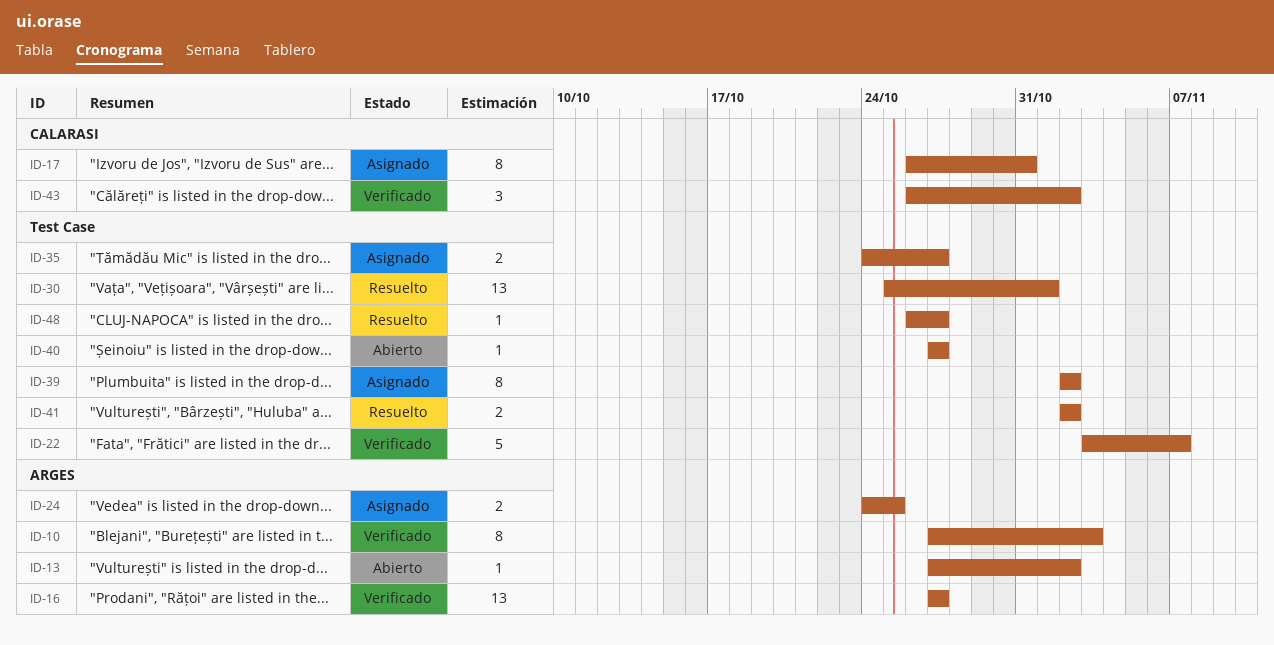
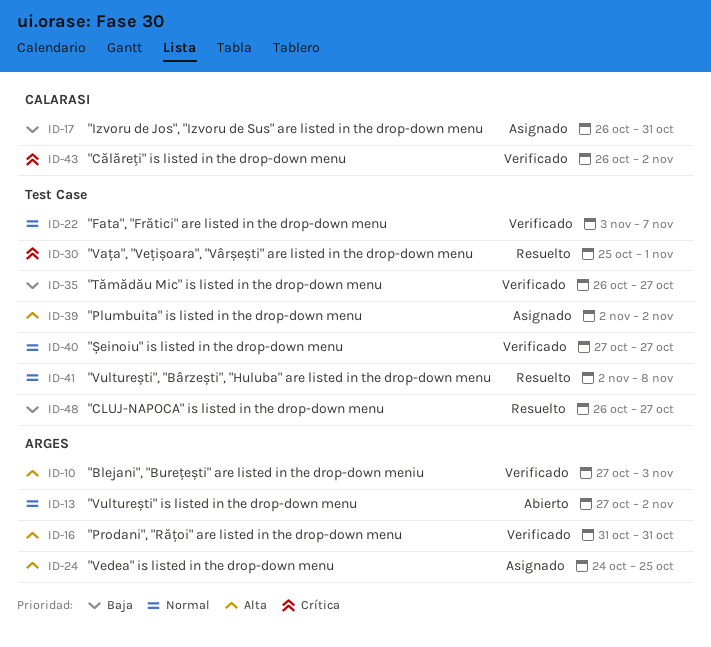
ID-16, start: Oct 27 -> Oct 31
ID-16, due: Oct 27 -> Oct 31
ID-35, status: Asignado -> Verificado
ID-35, start: Oct 24 -> Oct 26
ID-40, status: Abierto -> Verificado
ID-41, due: Nov 2 -> Nov 8

